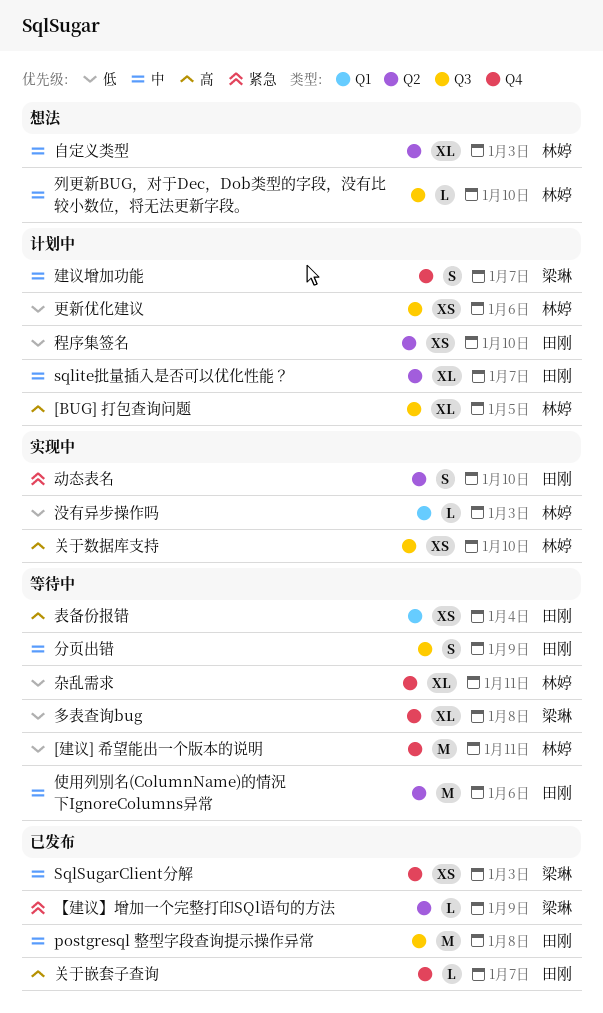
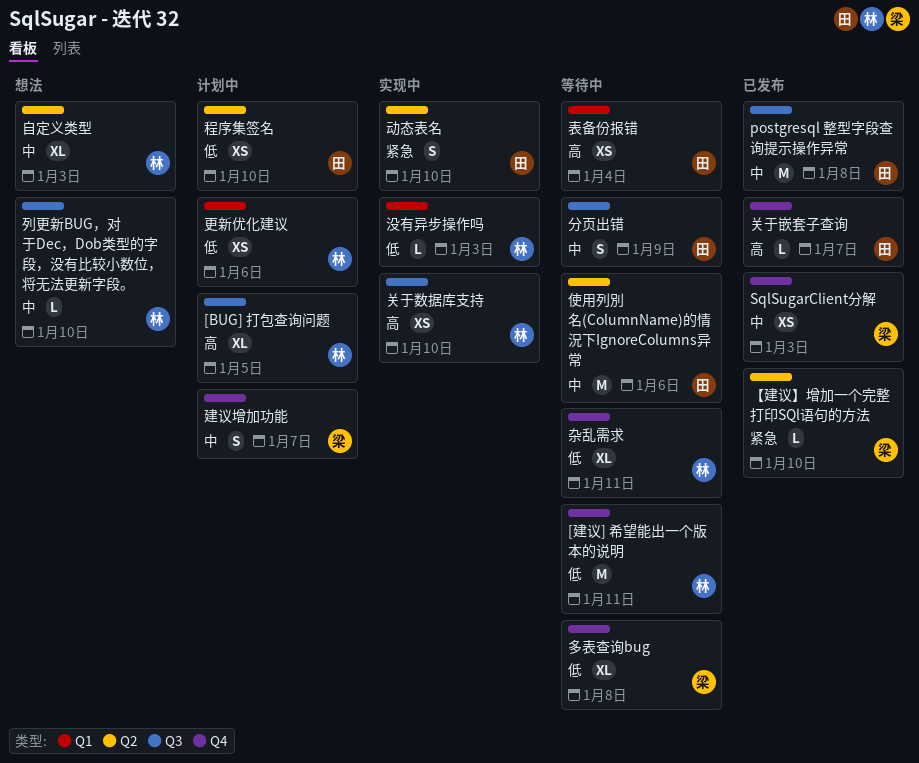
sqlite批量插入是否可以优化性能？: present -> none
【建议】增加一个完整打印SQl语句的方法, due: Jan 9 -> Jan 10
更新优化建议, label: Q3 -> Q1

